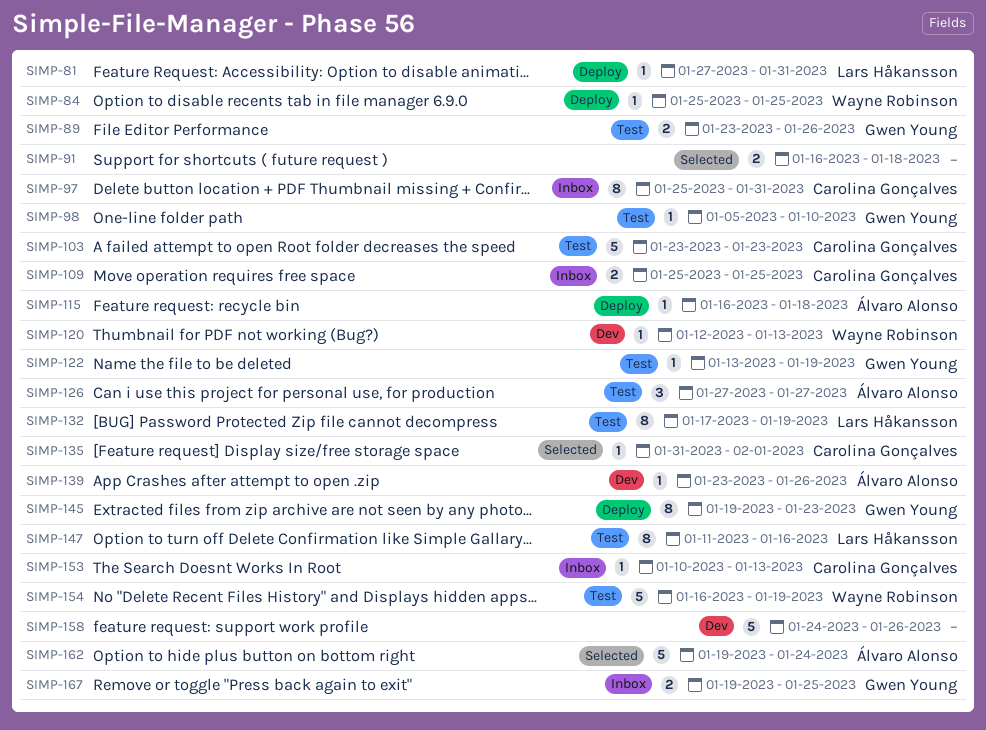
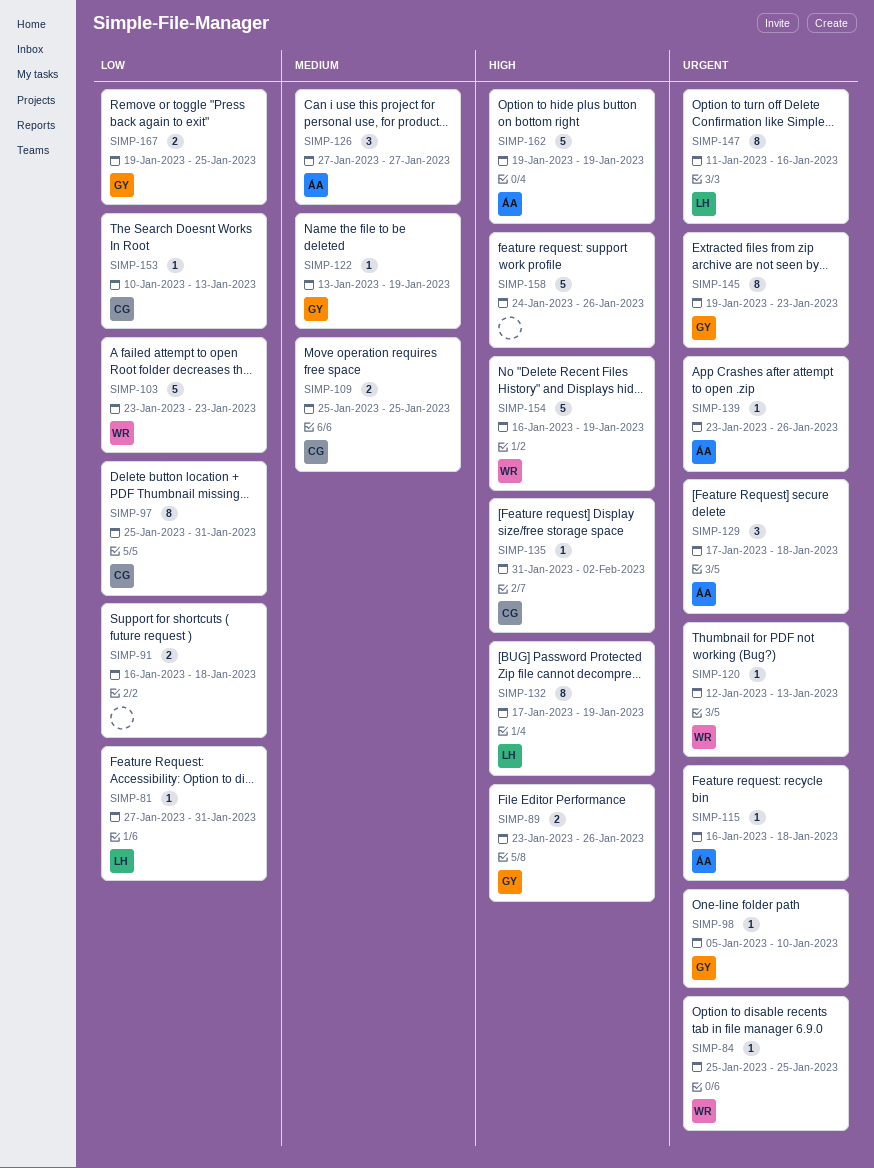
SIMP-103, owner: Carolina Gonçalves -> Wayne Robinson
SIMP-129: none -> present
SIMP-135, due: Feb 1 -> Feb 2
SIMP-162, due: Jan 24 -> Jan 19

